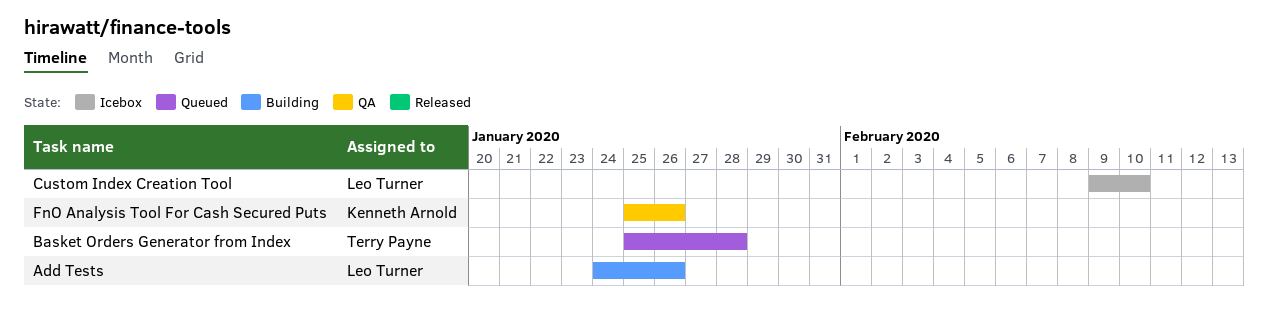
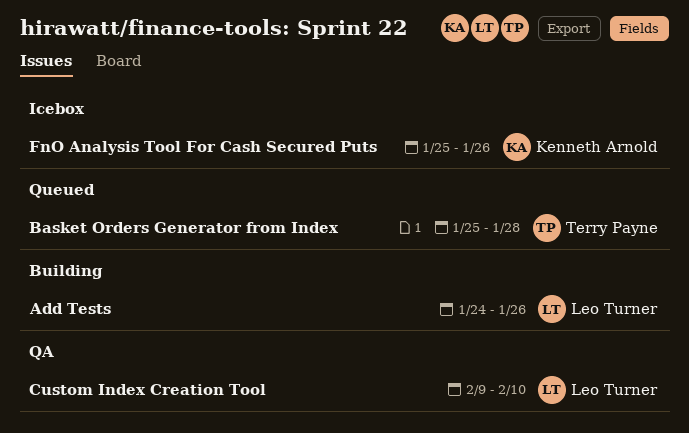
Custom Index Creation Tool, status: Icebox -> QA
FnO Analysis Tool For Cash Secured Puts, status: QA -> Icebox

